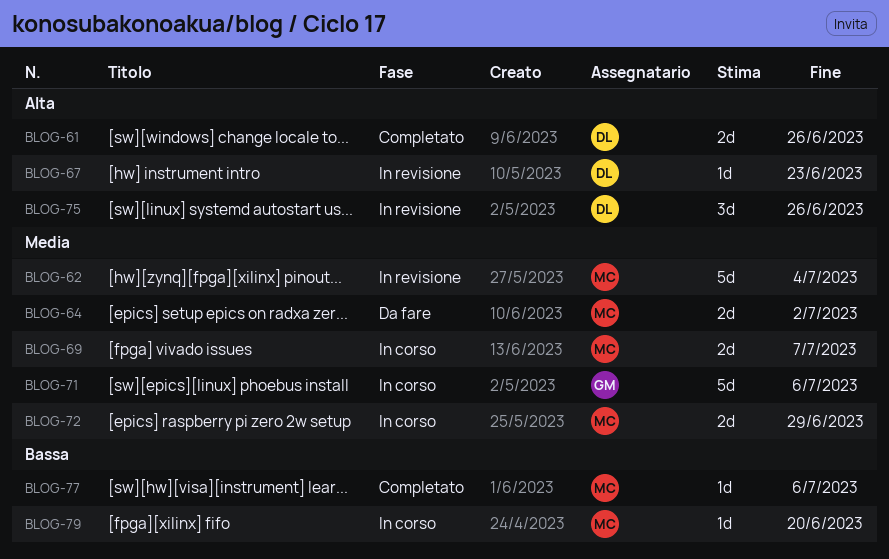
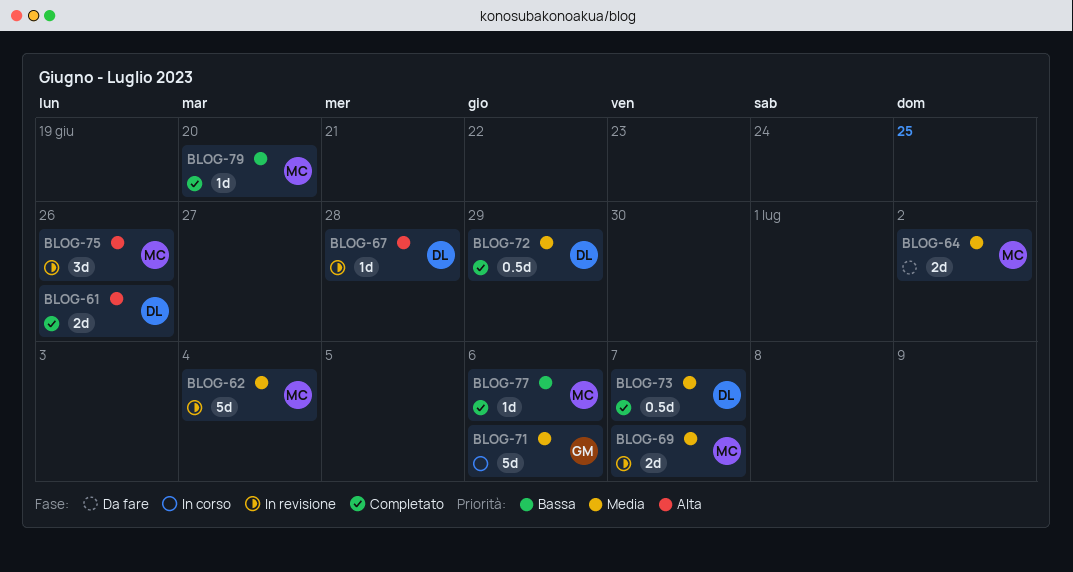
BLOG-67, due: Jun 23 -> Jun 28
BLOG-69, status: In corso -> In revisione
BLOG-72, status: In corso -> Completato
BLOG-72, owner: MC -> DL
BLOG-72, estimate: 2d -> 0.5d
BLOG-73: none -> present
BLOG-75, owner: DL -> MC
BLOG-79, status: In corso -> Completato

